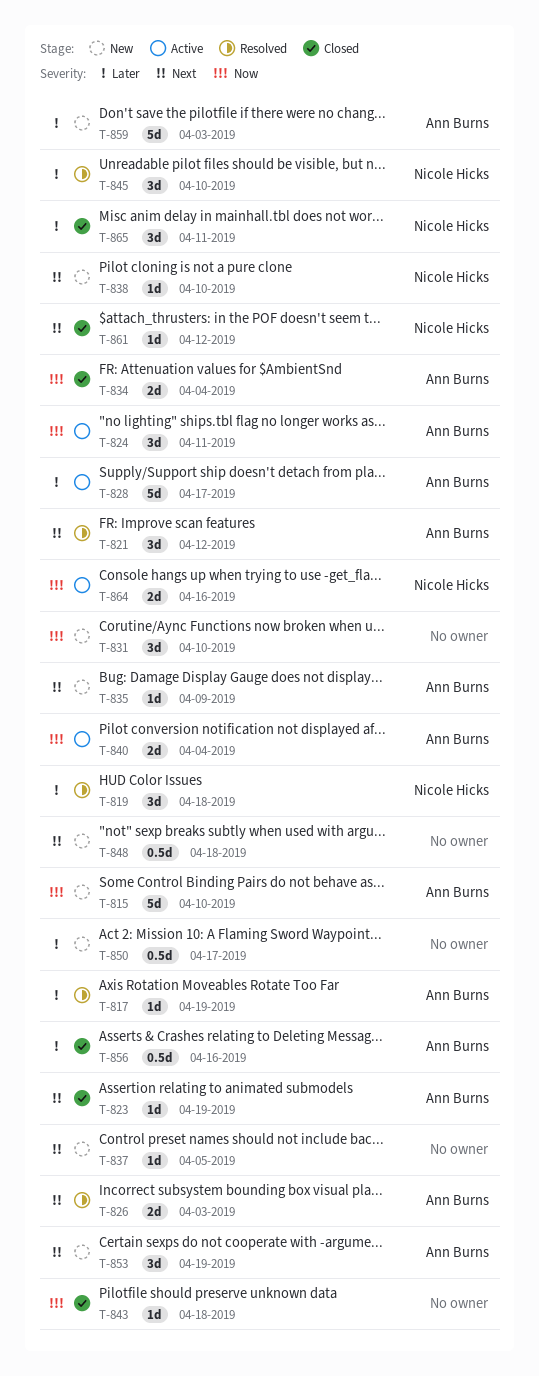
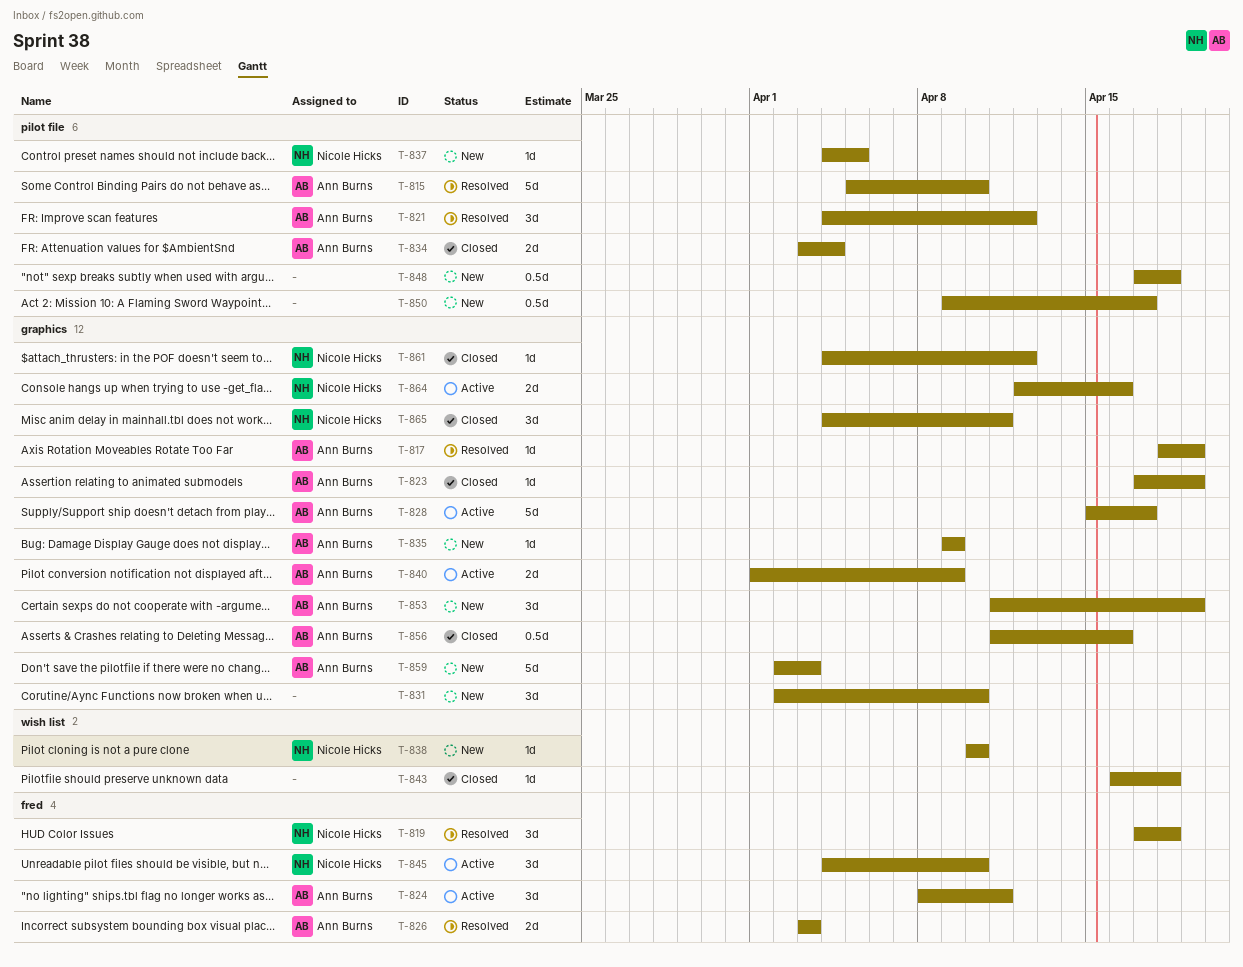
T-815, status: New -> Resolved
T-837, owner: none -> Nicole Hicks
T-840, due: Apr 4 -> Apr 9
T-845, status: Resolved -> Active

